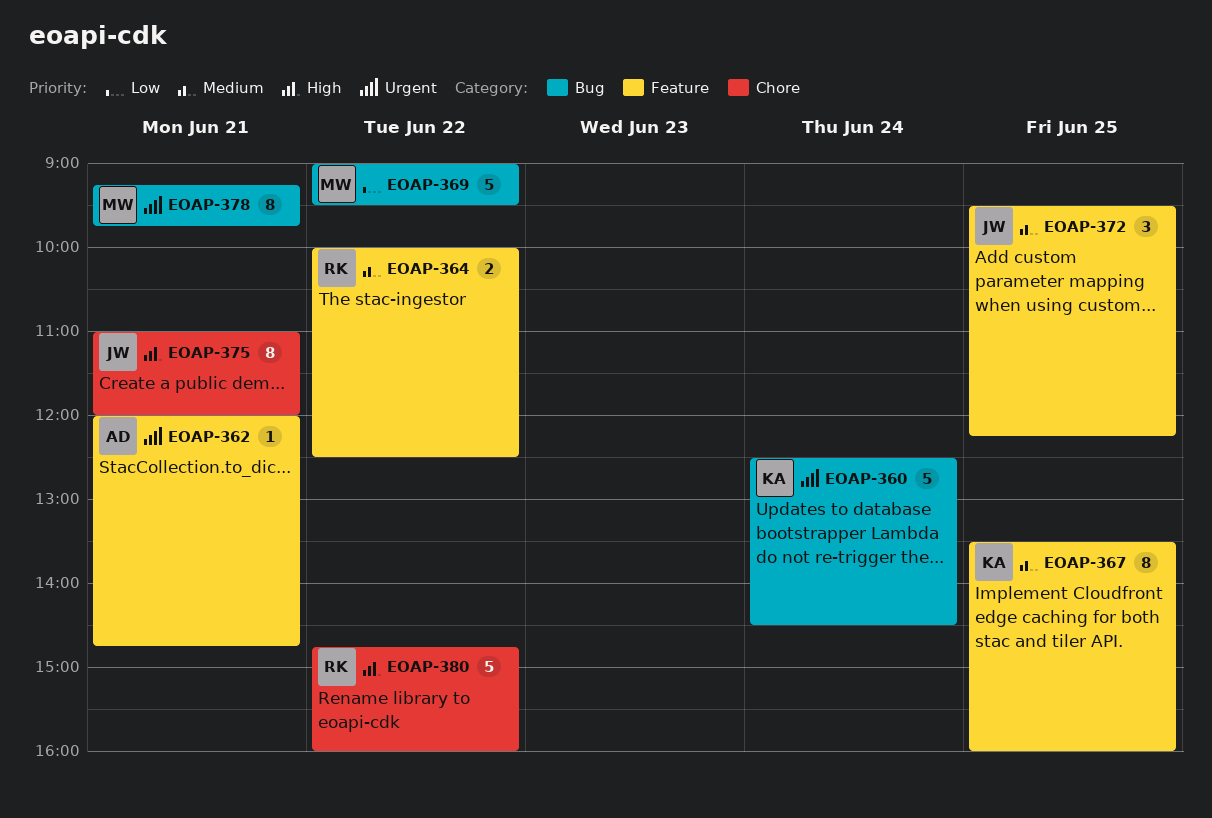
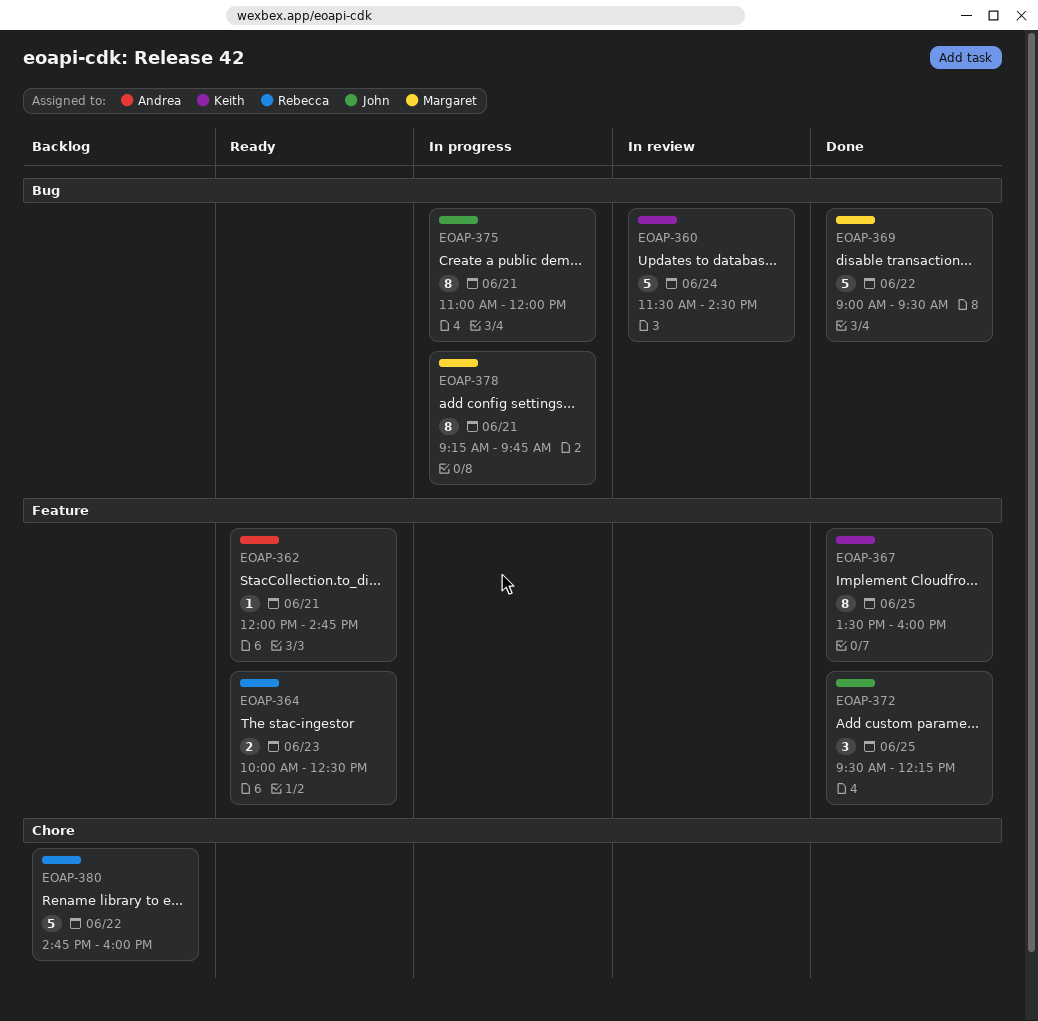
EOAP-360, begins: 12:30 -> 11:30
EOAP-364, day: Jun 22 -> Jun 23
EOAP-375, label: Chore -> Bug

